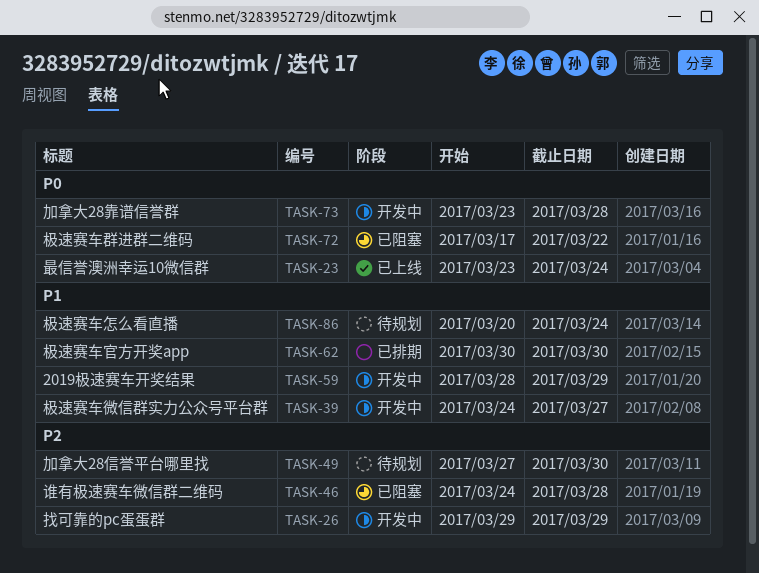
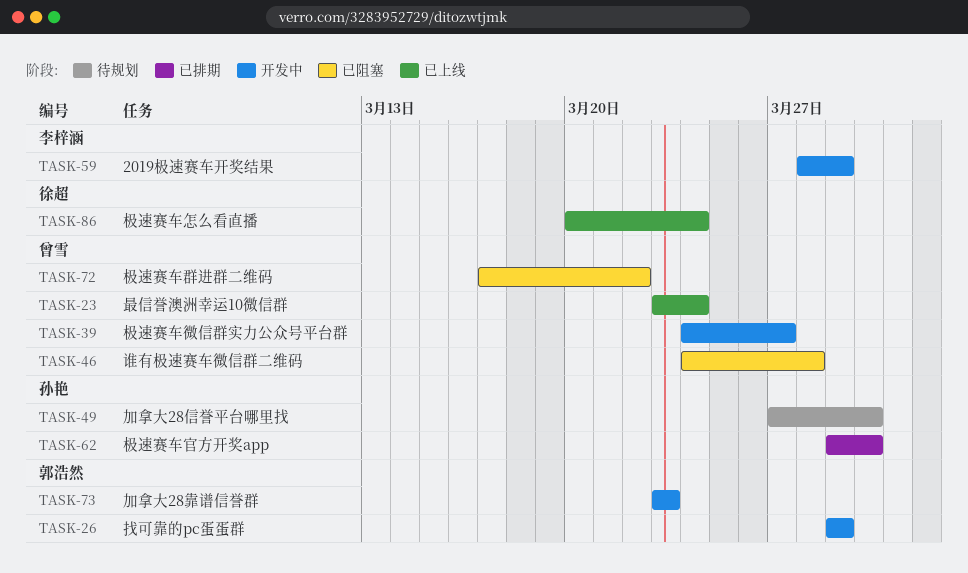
TASK-62, start: Mar 30 -> Mar 29
TASK-73, due: Mar 28 -> Mar 23
TASK-86, status: 待规划 -> 已上线

